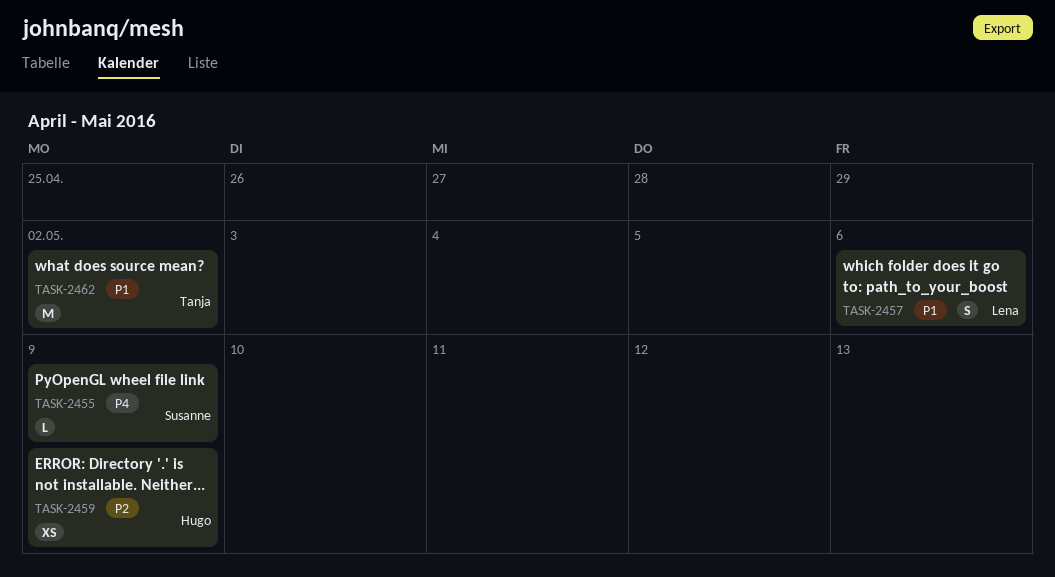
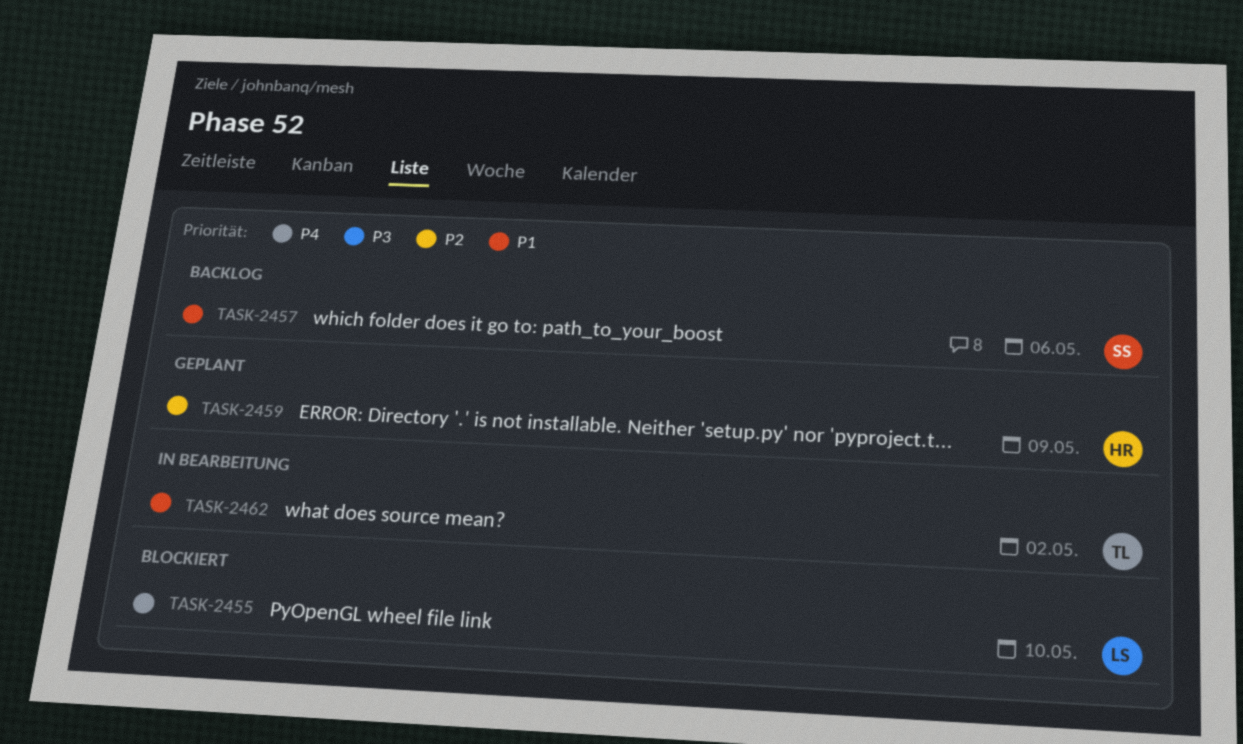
TASK-2455, owner: Susanne -> Lena
TASK-2455, due: May 9 -> May 10
TASK-2457, owner: Lena -> Susanne

